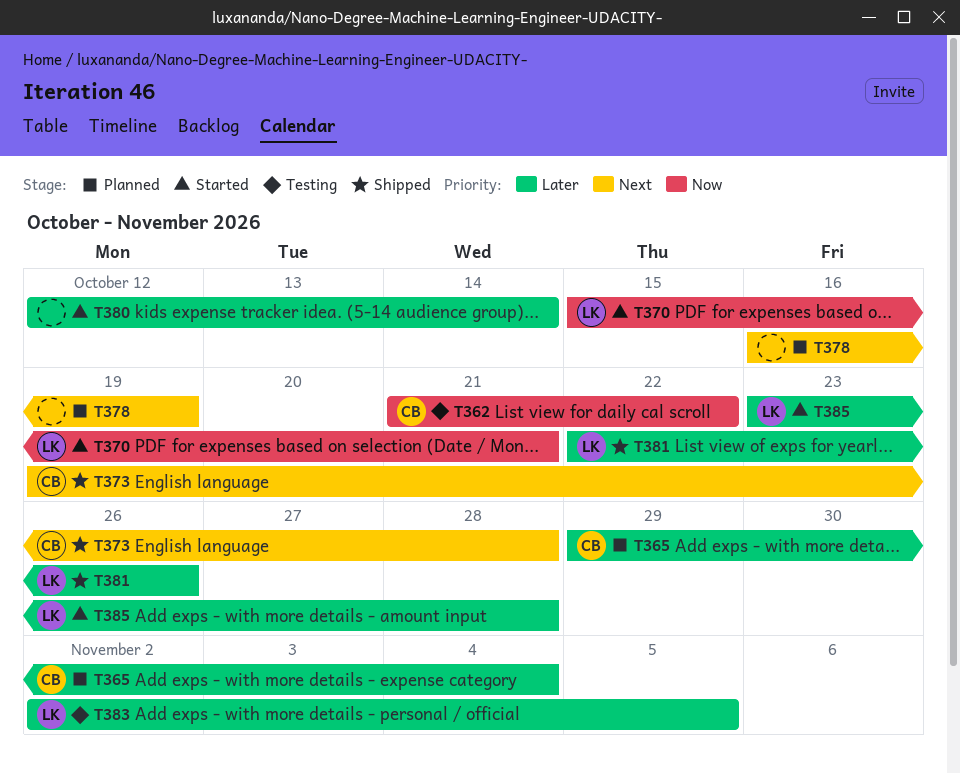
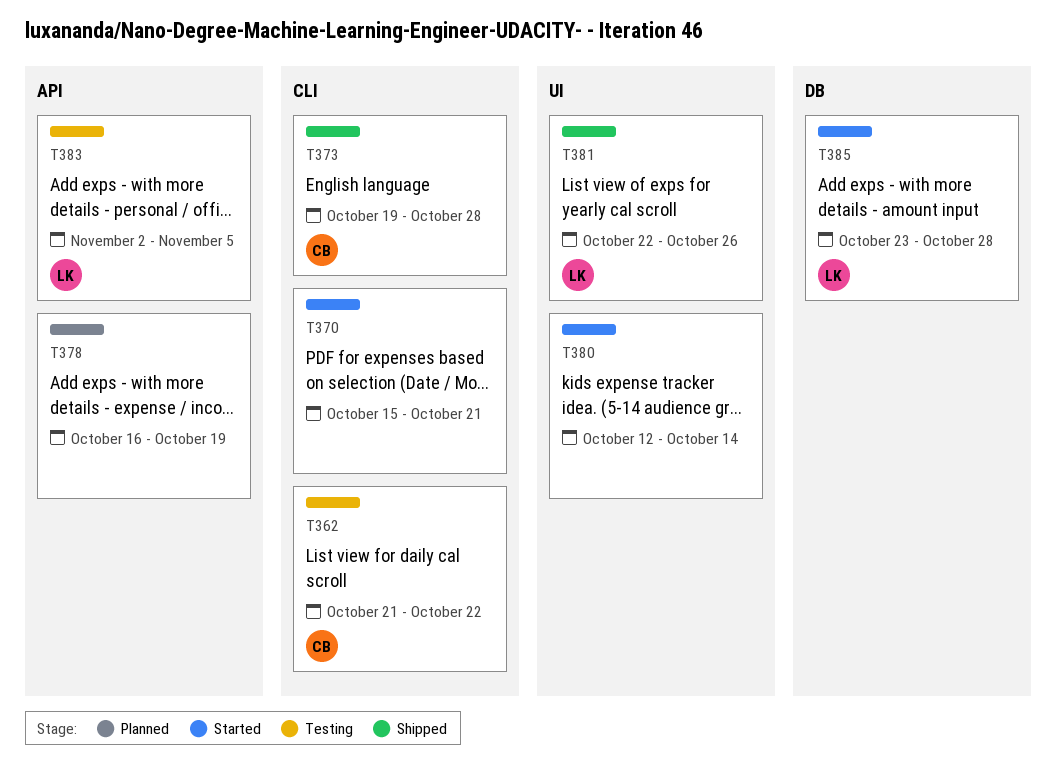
T365: present -> none
T370, owner: LK -> none

